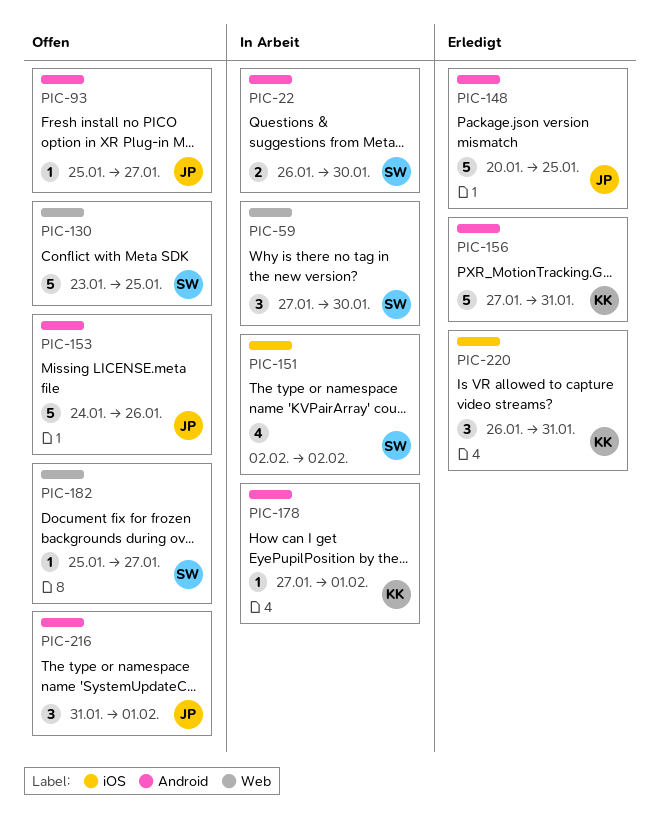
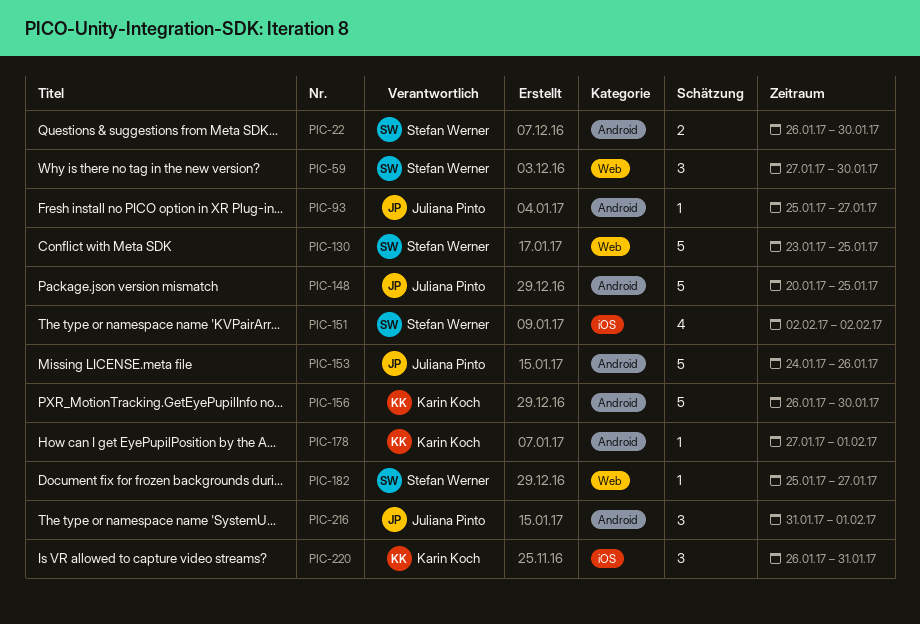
PIC-156, start: Jan 27 -> Jan 26
PIC-156, due: Jan 31 -> Jan 30

